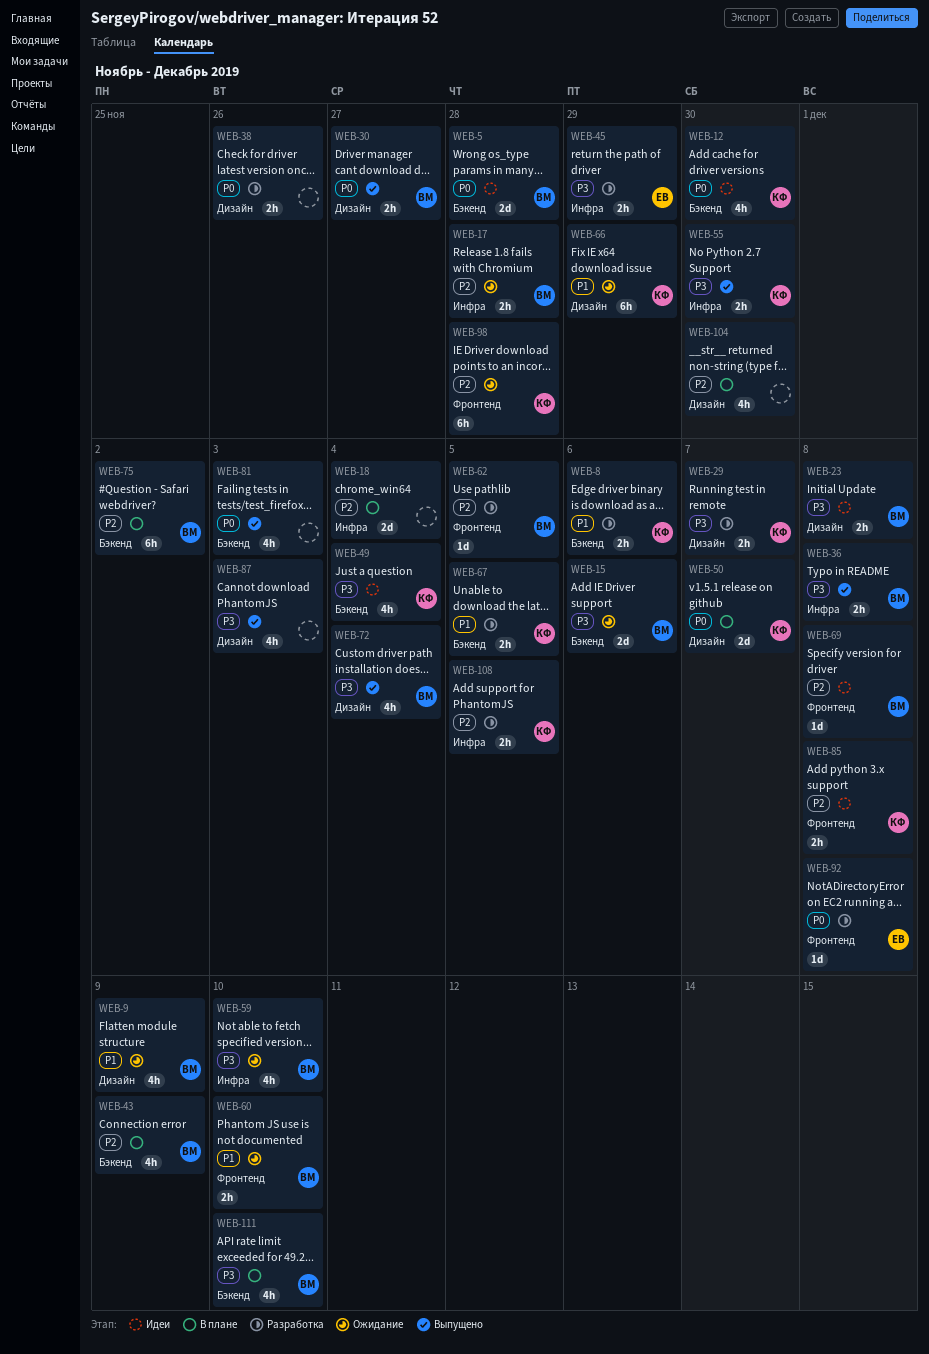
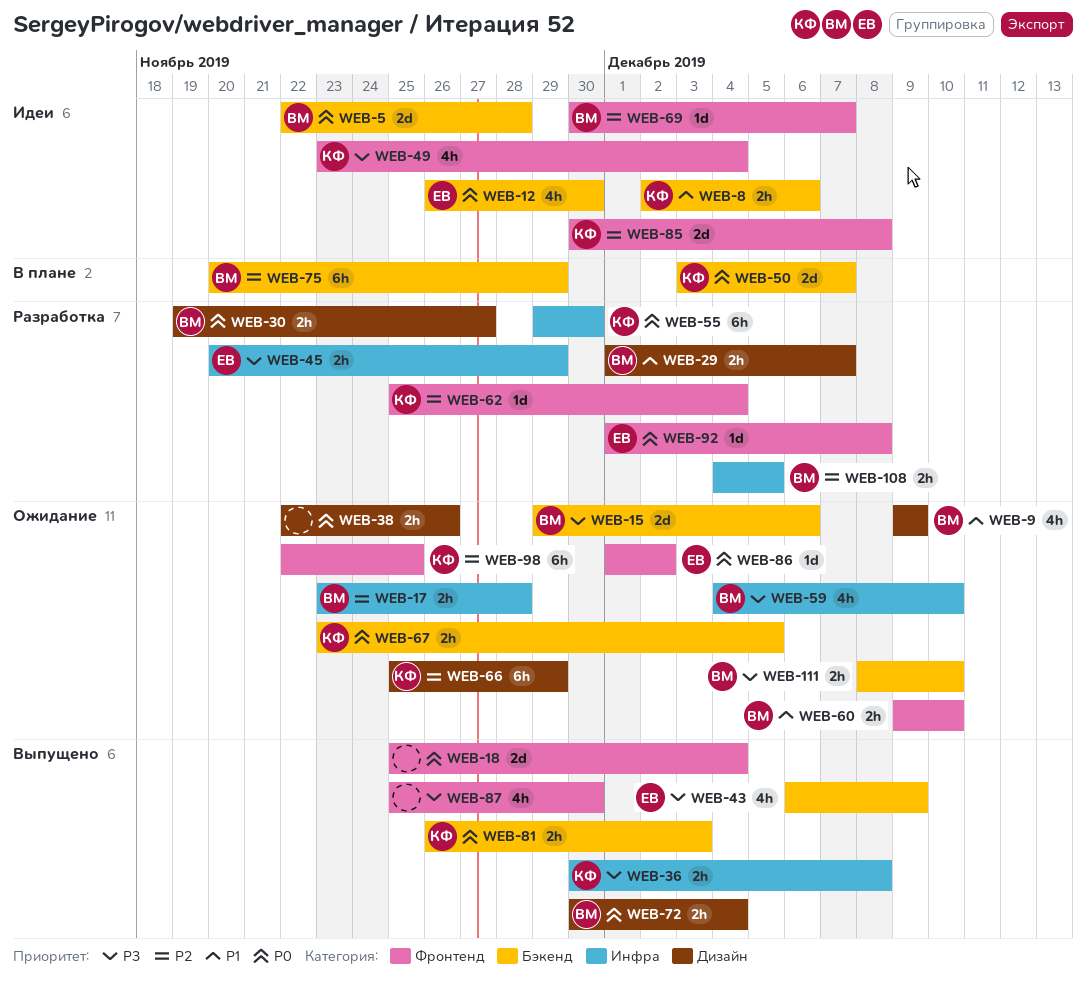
WEB-8, status: Разработка -> Идеи
WEB-12, owner: КФ -> ЕВ
WEB-18, status: В плане -> Выпущено
WEB-18, priority: P2 -> P0
WEB-18, label: Инфра -> Фронтенд
WEB-23: present -> none
WEB-29, owner: КФ -> ВМ
WEB-29, priority: P3 -> P1
WEB-30, status: Выпущено -> Разработка
WEB-36, owner: ВМ -> КФ
WEB-38, status: Разработка -> Ожидание
WEB-43, status: В плане -> Выпущено
WEB-43, owner: ВМ -> ЕВ
WEB-43, priority: P2 -> P3
WEB-49, label: Бэкенд -> Фронтенд
WEB-50, label: Дизайн -> Бэкенд
WEB-55, status: Выпущено -> Разработка
WEB-55, priority: P3 -> P0
WEB-55, estimate: 2h -> 6h
WEB-62, owner: ВМ -> КФ
WEB-62, due: Dec 5 -> Dec 4
WEB-66, priority: P1 -> P2
WEB-67, status: Разработка -> Ожидание
WEB-67, priority: P1 -> P0
WEB-69, due: Dec 8 -> Dec 7
WEB-72, priority: P3 -> P0
WEB-72, estimate: 4h -> 2h
WEB-75, due: Dec 2 -> Nov 29
WEB-81, owner: none -> КФ
WEB-81, estimate: 4h -> 2h
WEB-85, estimate: 2h -> 2d
WEB-86: none -> present
WEB-87, label: Дизайн -> Фронтенд
WEB-87, due: Dec 3 -> Nov 30
WEB-98, due: Nov 28 -> Nov 25
WEB-104: present -> none
WEB-108, owner: КФ -> ВМ
WEB-111, status: В плане -> Ожидание
WEB-111, estimate: 4h -> 2h

